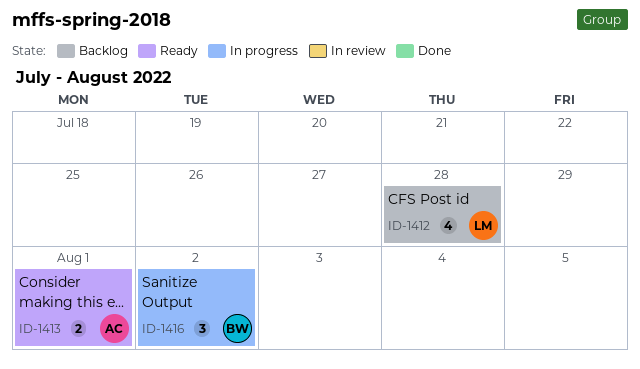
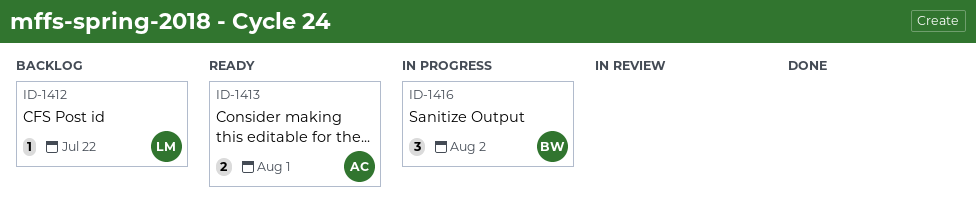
ID-1412, estimate: 4 -> 1
ID-1412, due: Jul 28 -> Jul 22

